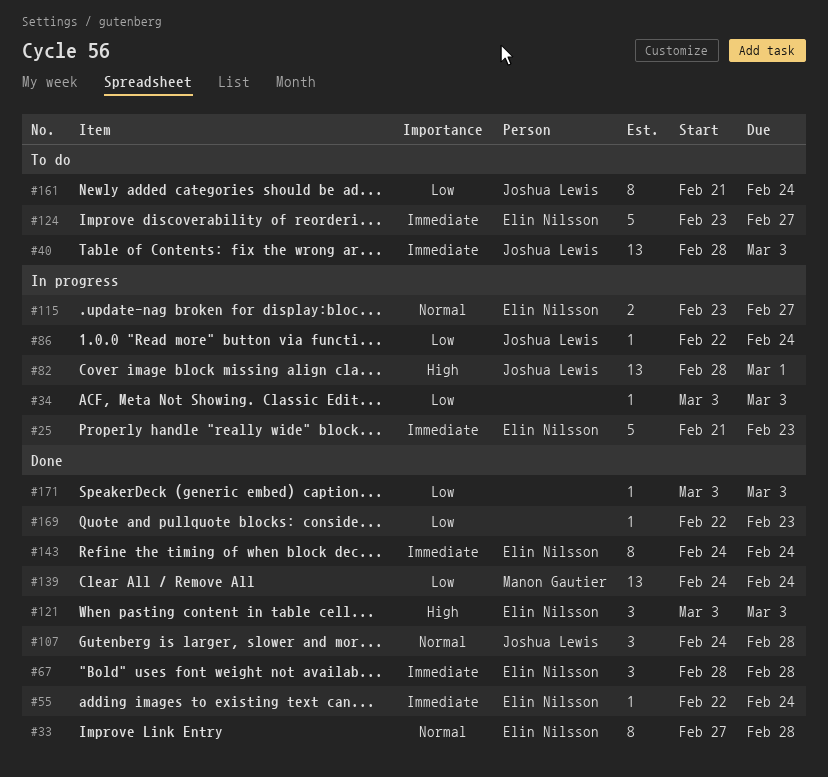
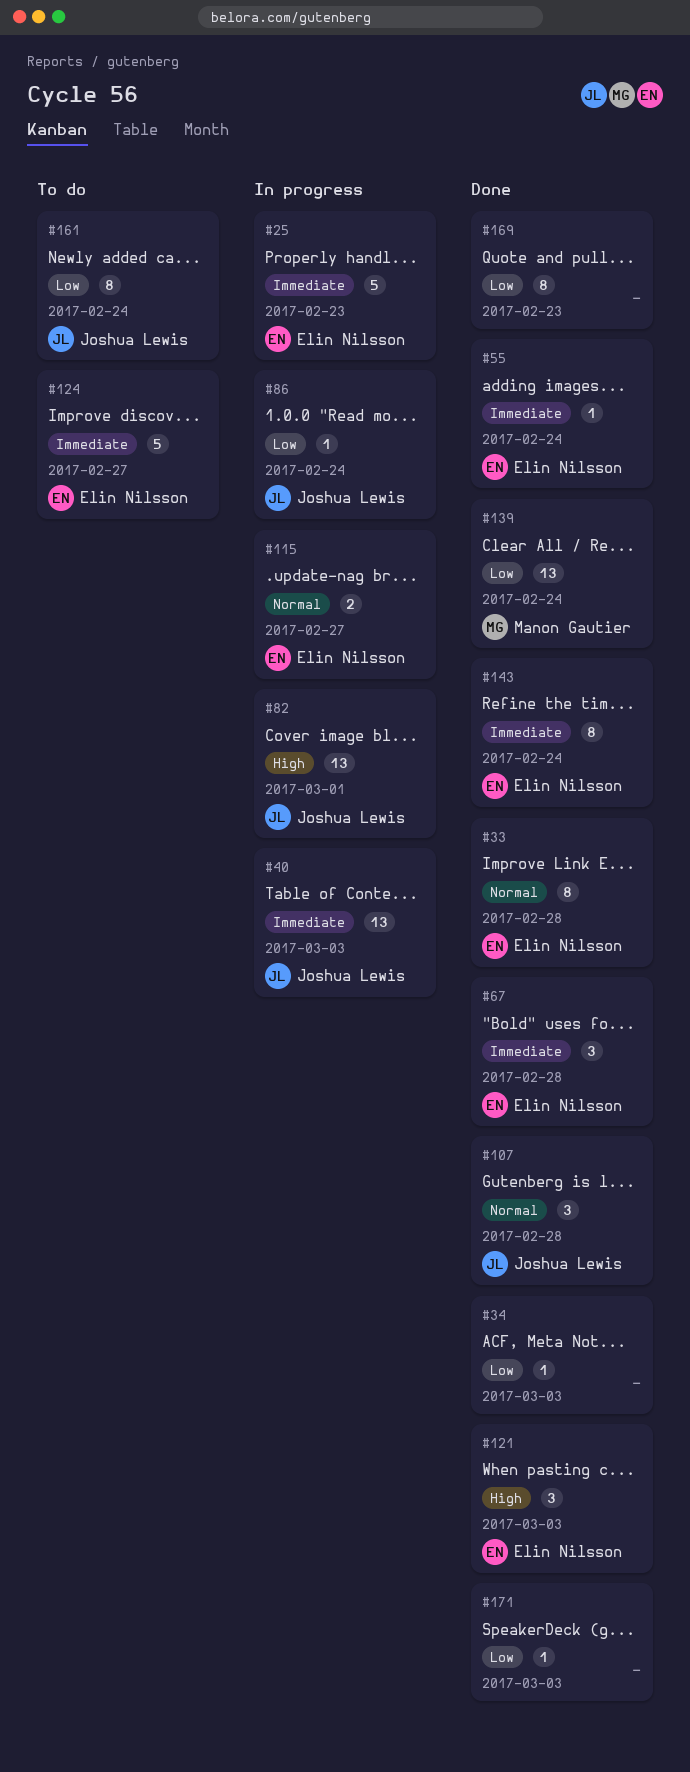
#34, status: In progress -> Done
#40, status: To do -> In progress
#169, estimate: 1 -> 8

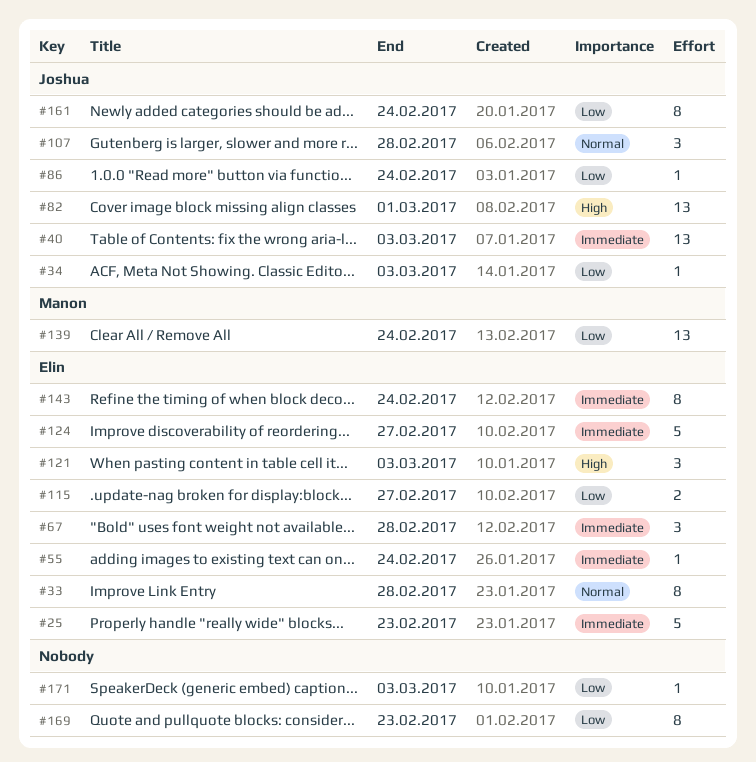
#34, owner: none -> Joshua Lewis
#115, priority: Normal -> Low

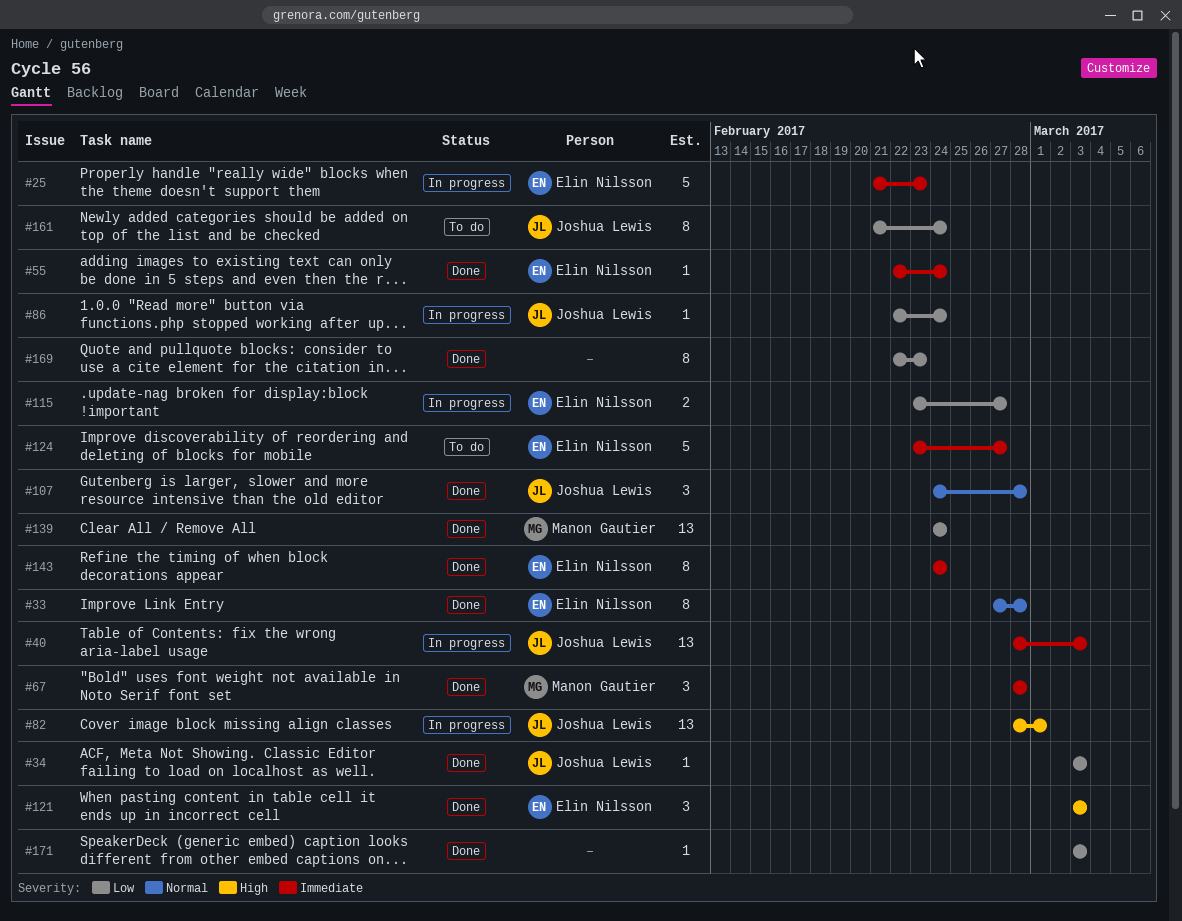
#67, owner: Elin Nilsson -> Manon Gautier

